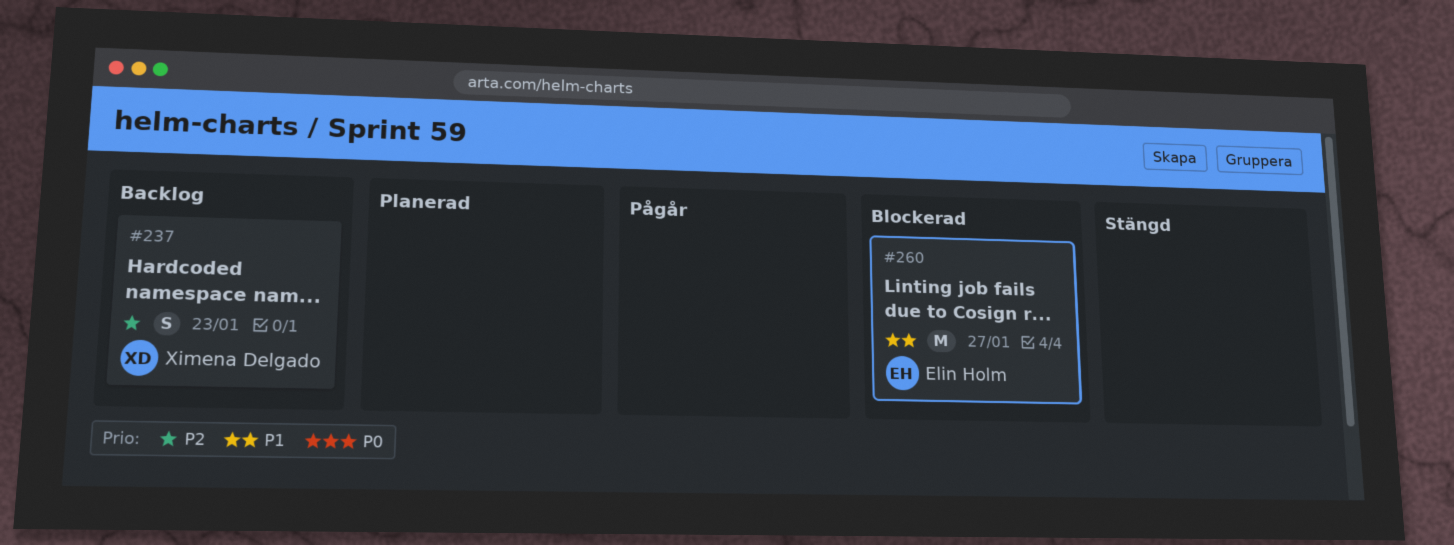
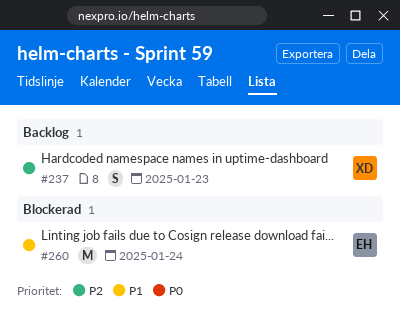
#260, due: Jan 27 -> Jan 24

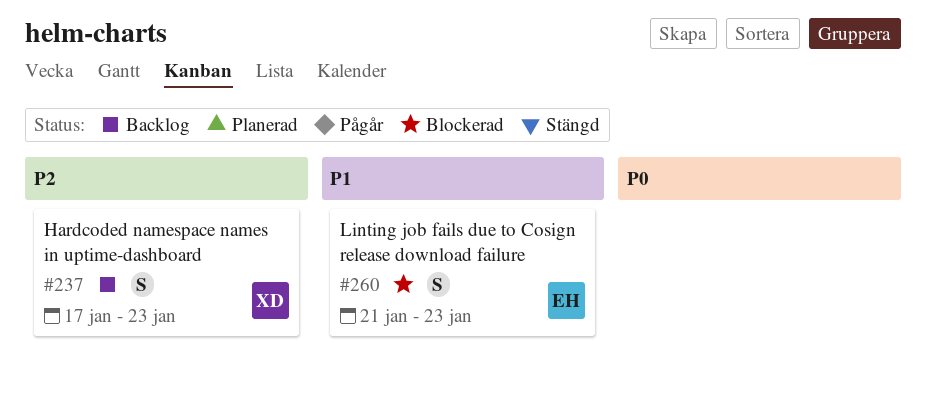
#260, estimate: M -> S
#260, due: Jan 24 -> Jan 23

